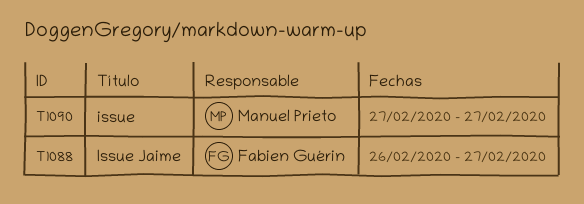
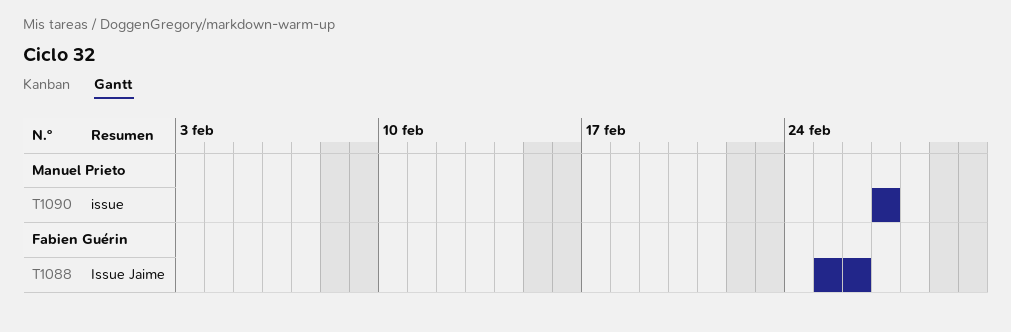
T1088, start: Feb 26 -> Feb 25
T1088, due: Feb 27 -> Feb 26

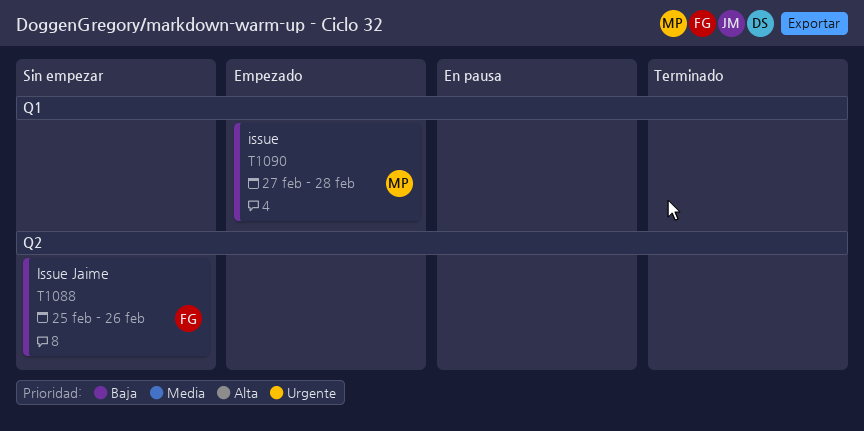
T1090, due: Feb 27 -> Feb 28

